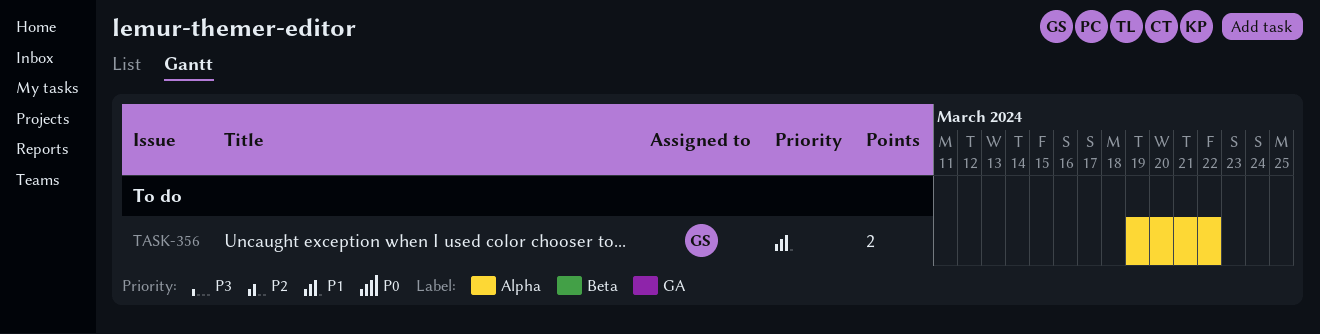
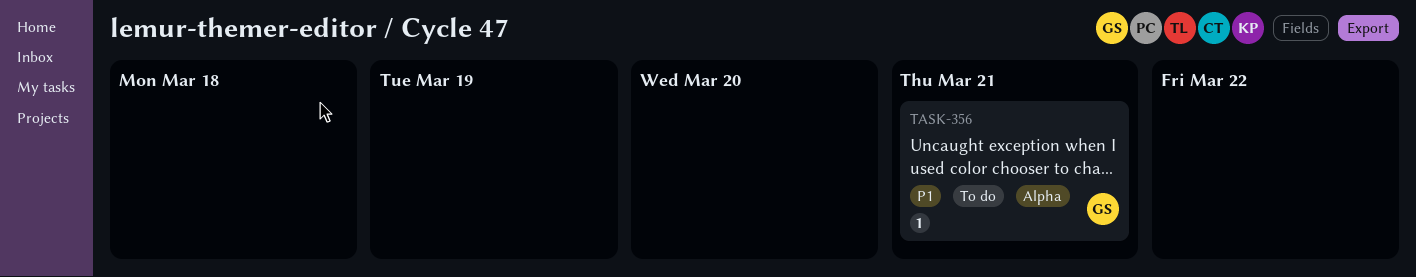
TASK-356, estimate: 2 -> 1
TASK-356, due: Mar 22 -> Mar 21

